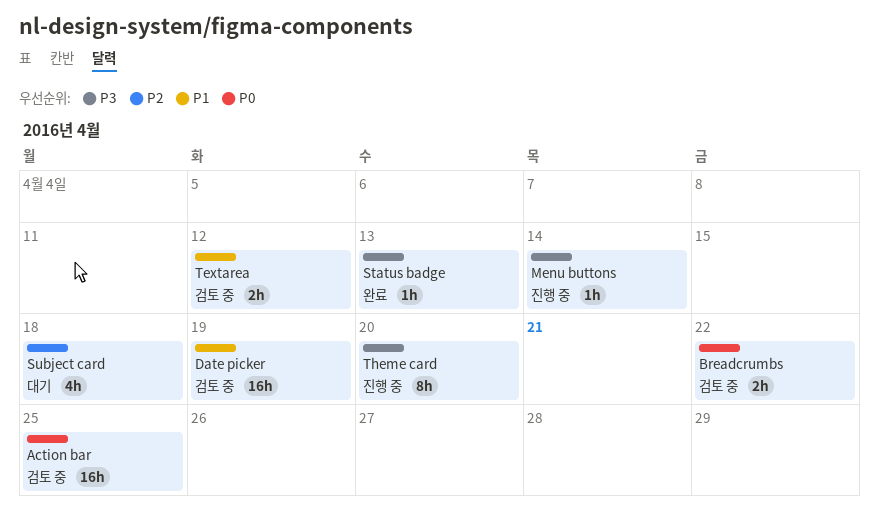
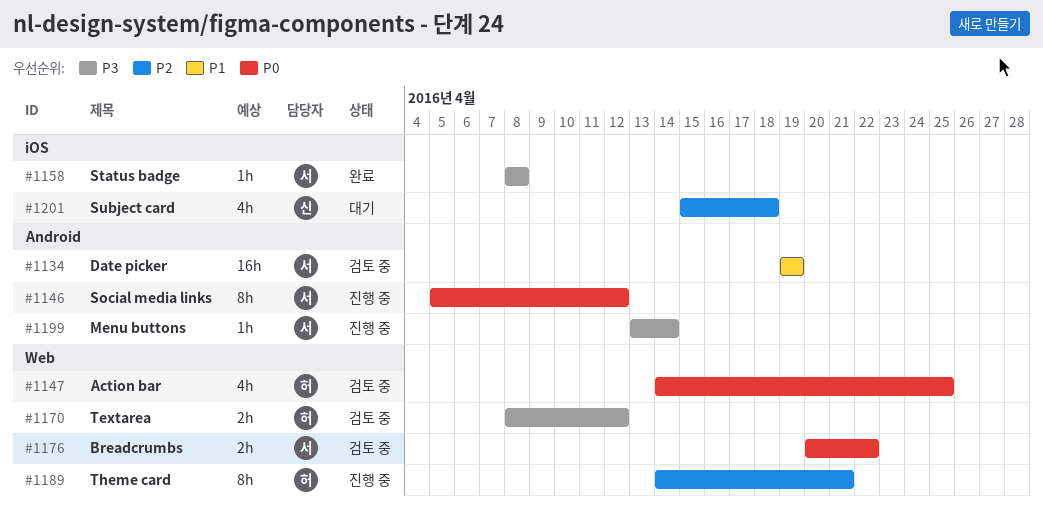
Action bar, estimate: 16h -> 4h
Social media links: none -> present
Status badge, due: Apr 13 -> Apr 8
Textarea, priority: P1 -> P3
Theme card, priority: P3 -> P2
Theme card, due: Apr 20 -> Apr 21

